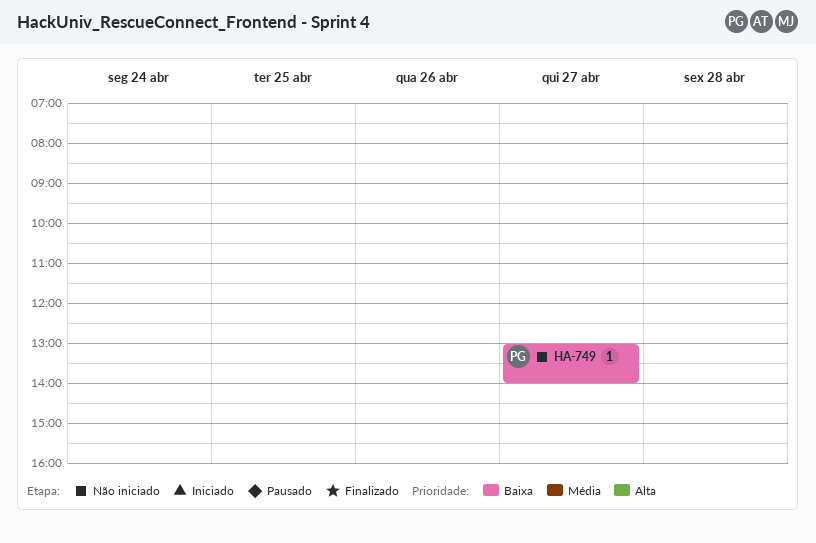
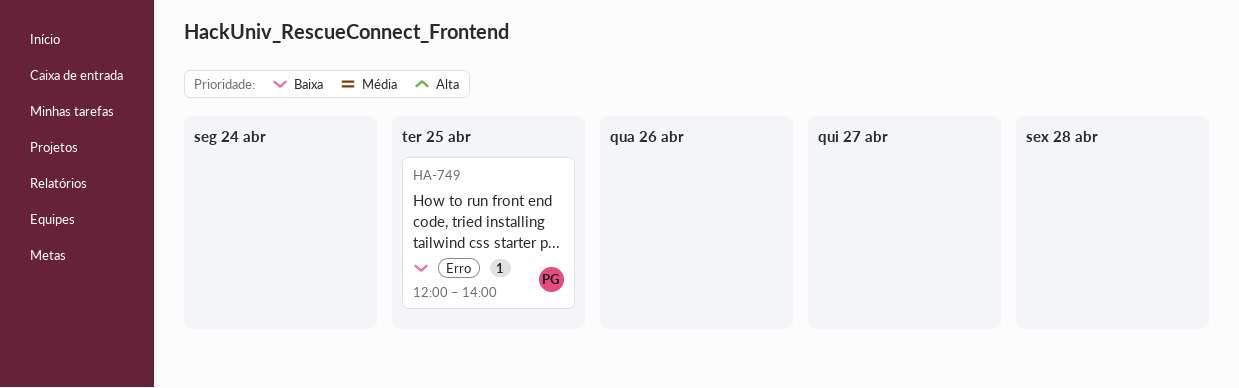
HA-749, day: Apr 27 -> Apr 25
HA-749, begins: 13:00 -> 12:00

